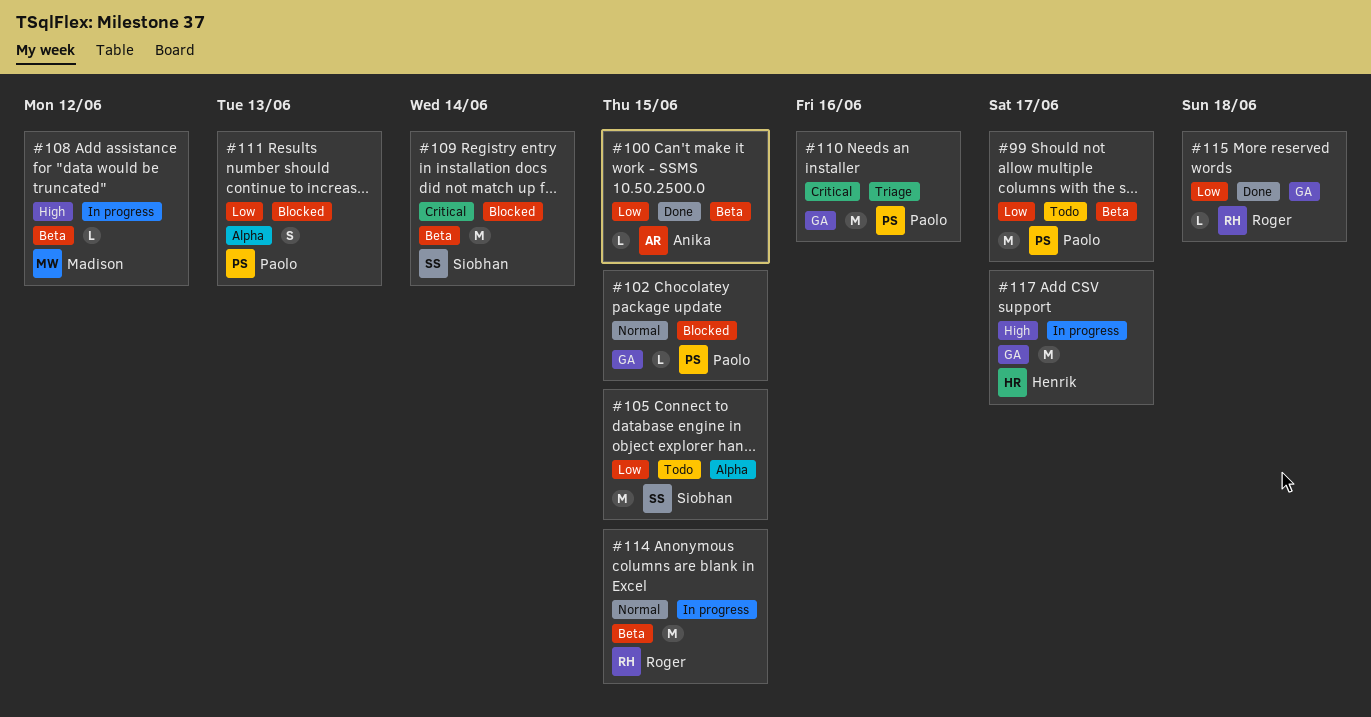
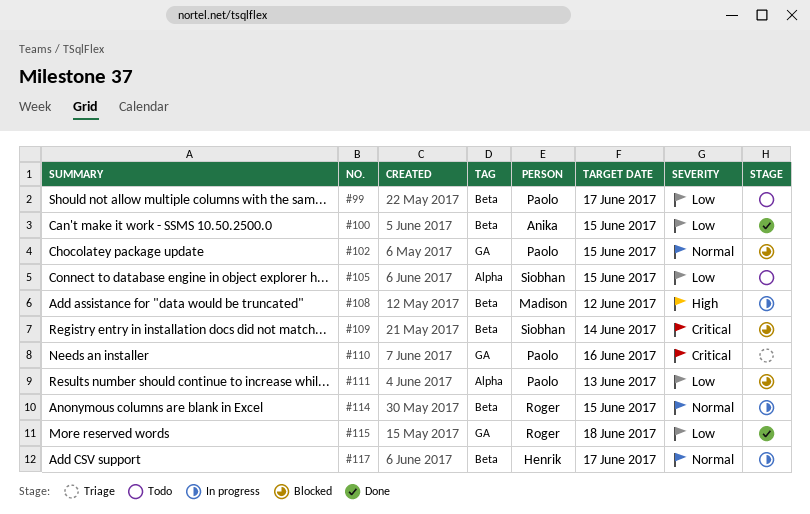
#117, priority: High -> Normal
#117, label: GA -> Beta

